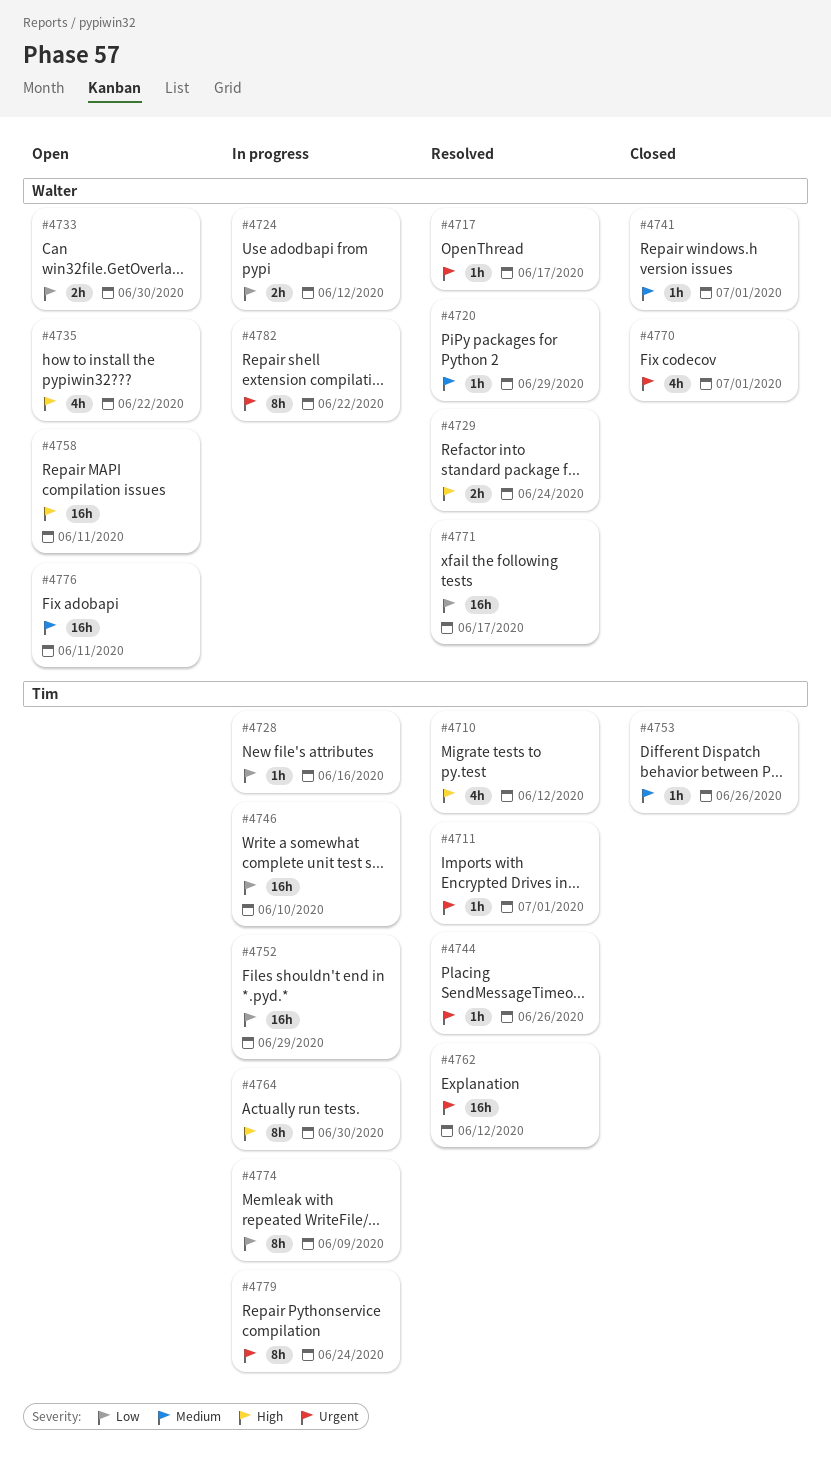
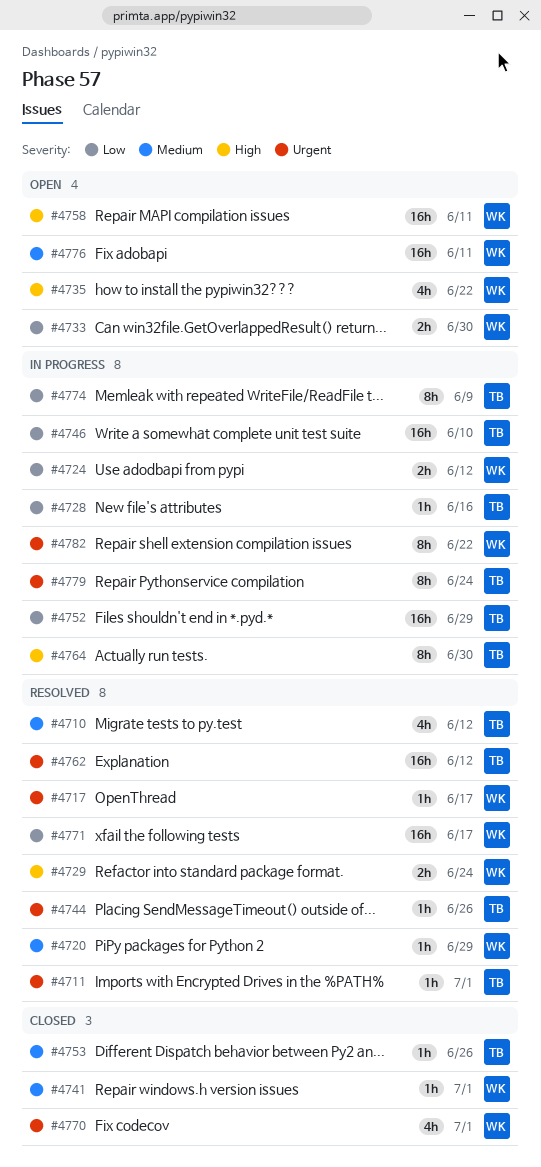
#4710, priority: High -> Medium

